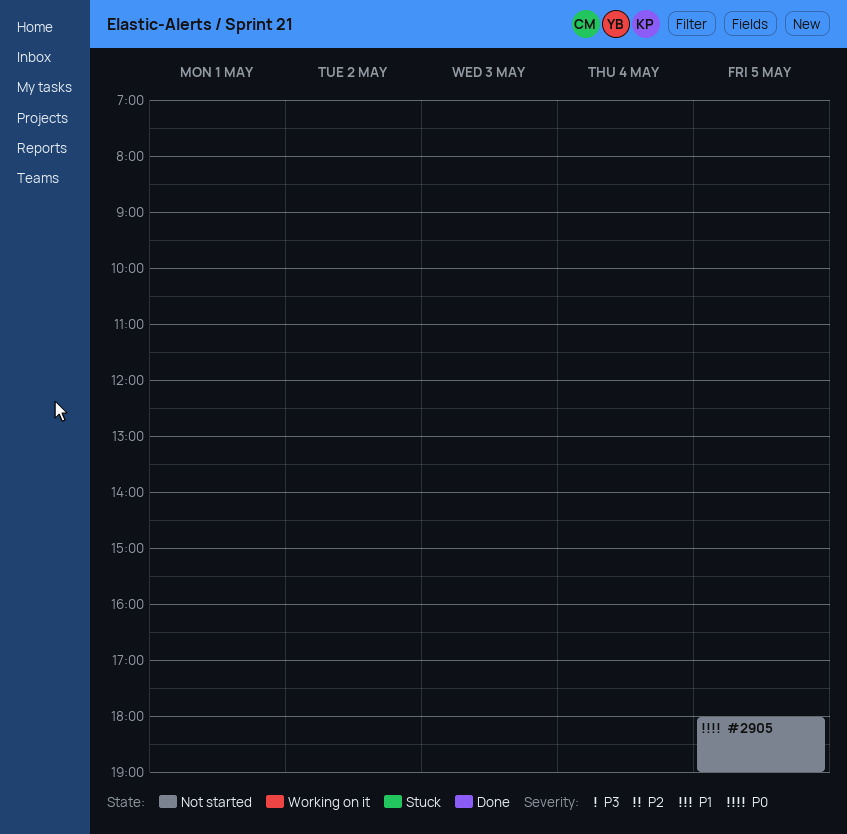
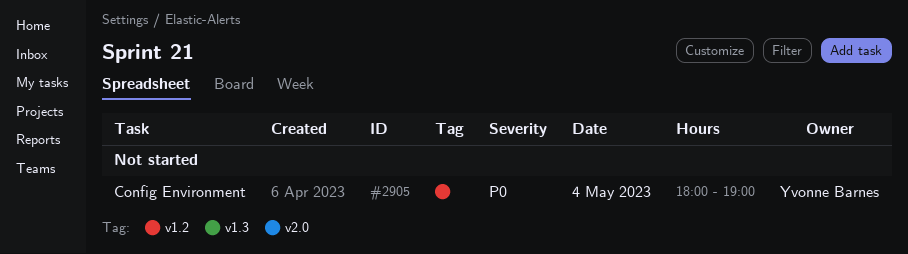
#2905, day: May 5 -> May 4

